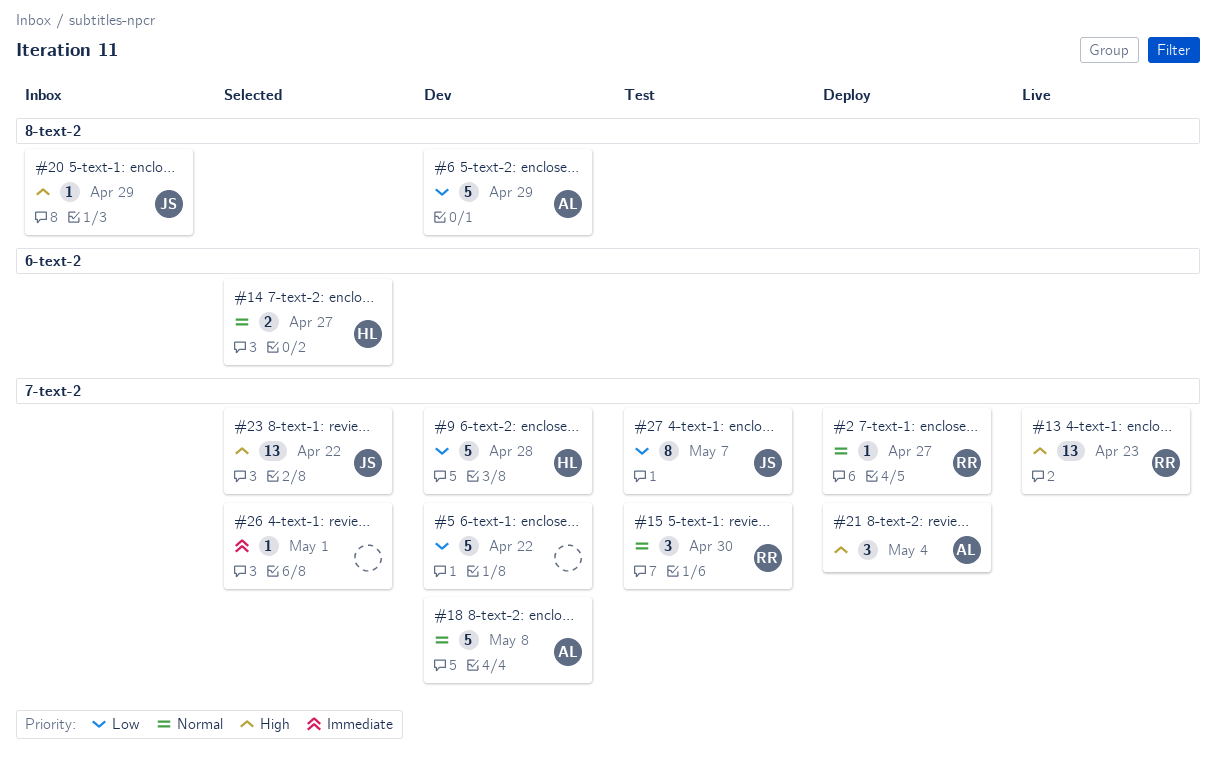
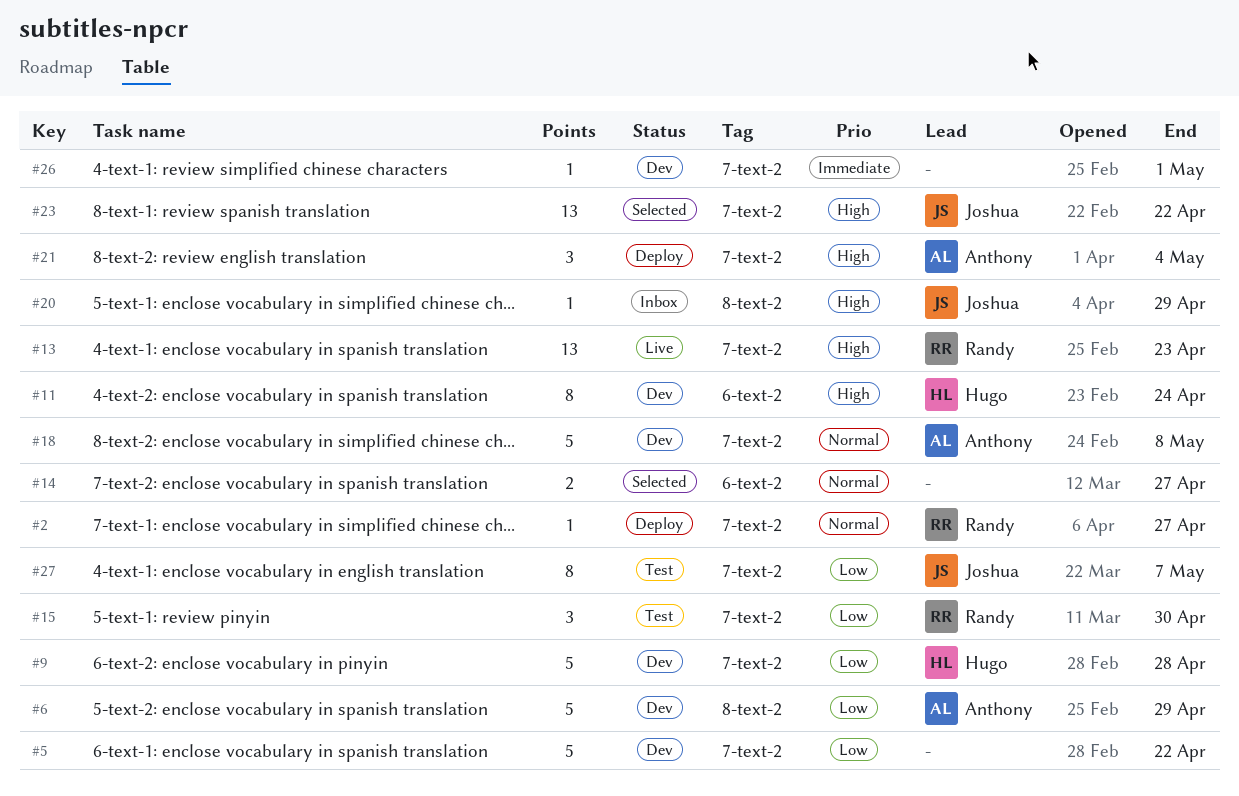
#11: none -> present
#14, owner: Hugo -> none
#15, priority: Normal -> Low
#26, status: Selected -> Dev

